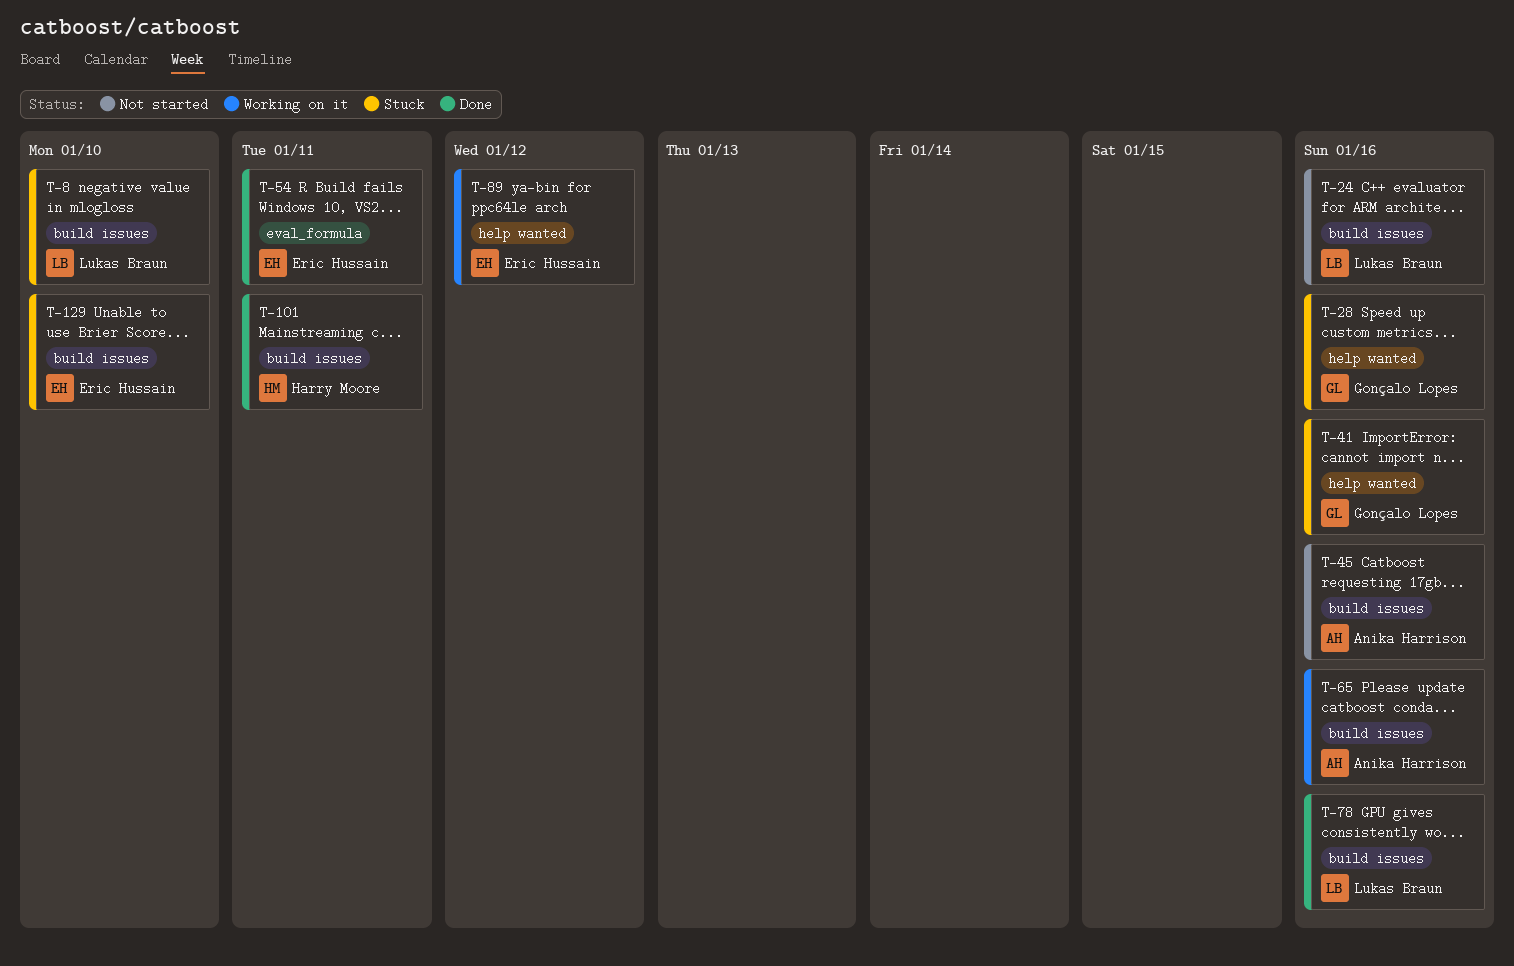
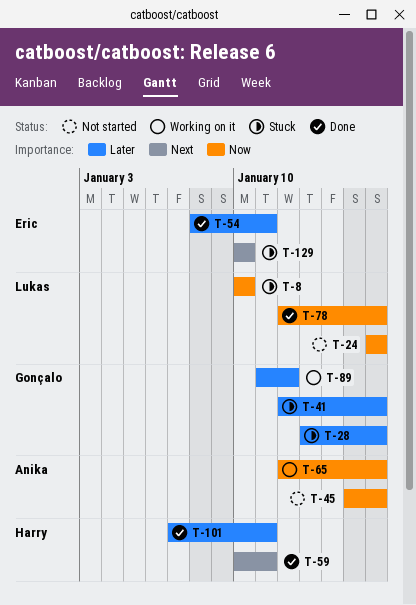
T-59: none -> present
T-89, owner: Eric Hussain -> Gonçalo Lopes

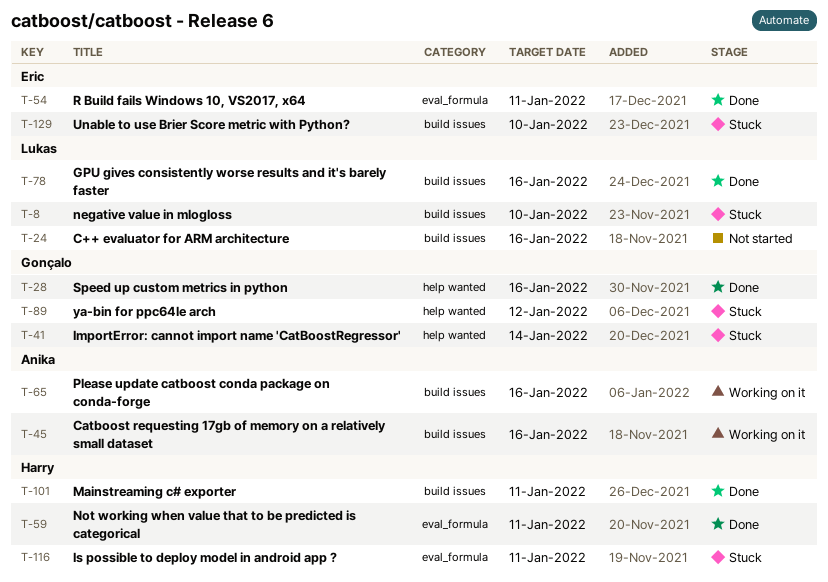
T-28, status: Stuck -> Done
T-41, due: Jan 16 -> Jan 14
T-45, status: Not started -> Working on it
T-89, status: Working on it -> Stuck
T-116: none -> present

